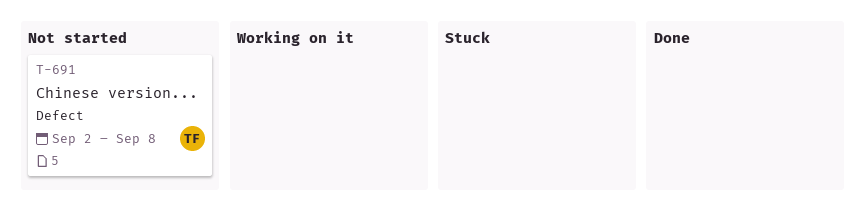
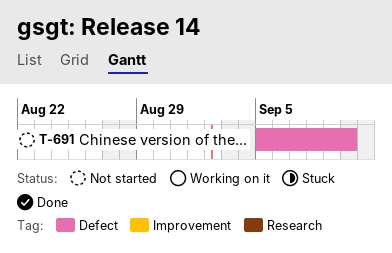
T-691, start: Sep 2 -> Sep 5
T-691, due: Sep 8 -> Sep 10

